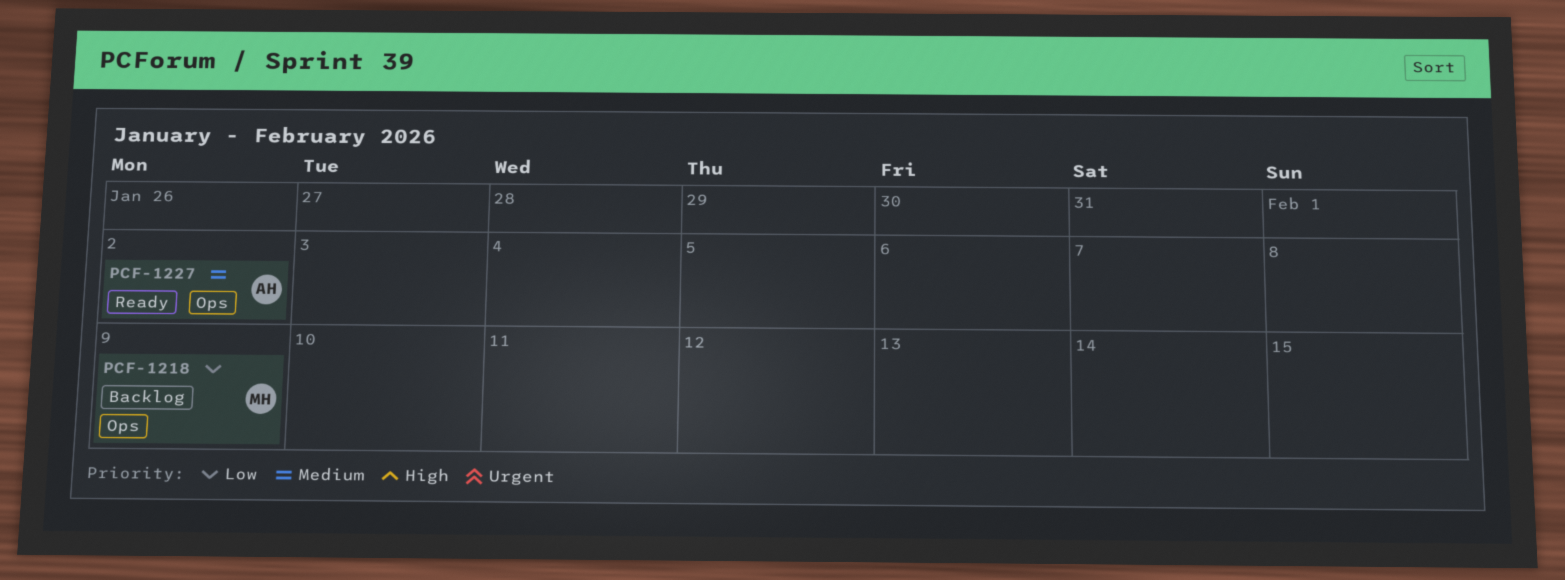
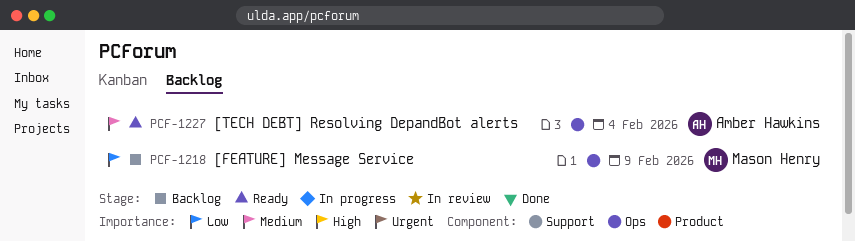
PCF-1227, due: Feb 2 -> Feb 4

